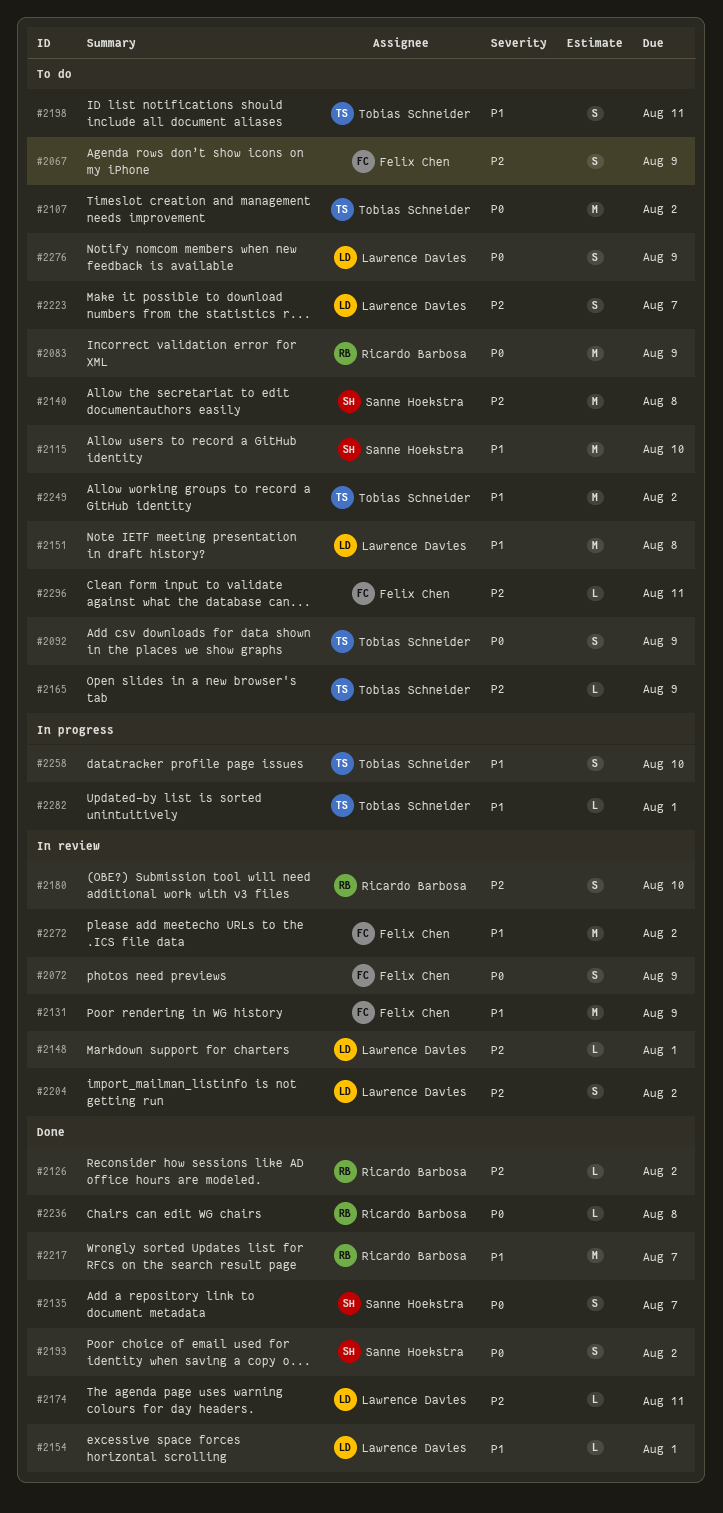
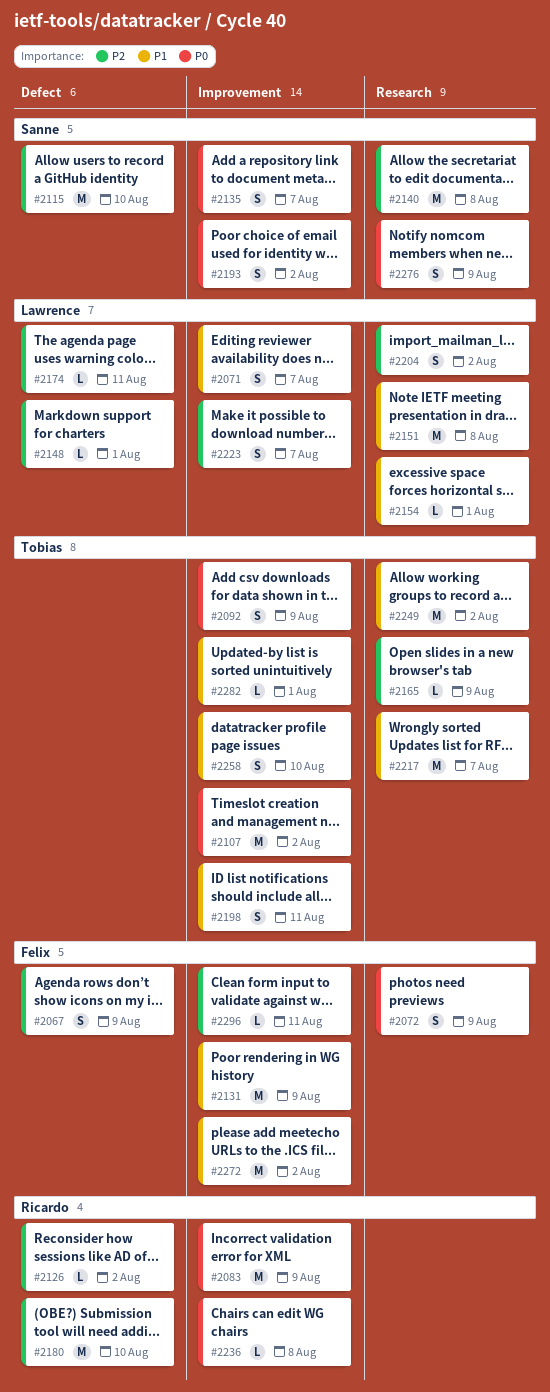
#2071: none -> present
#2115, priority: P1 -> P2
#2180, estimate: S -> M
#2217, owner: Ricardo Barbosa -> Tobias Schneider
#2276, owner: Lawrence Davies -> Sanne Hoekstra

